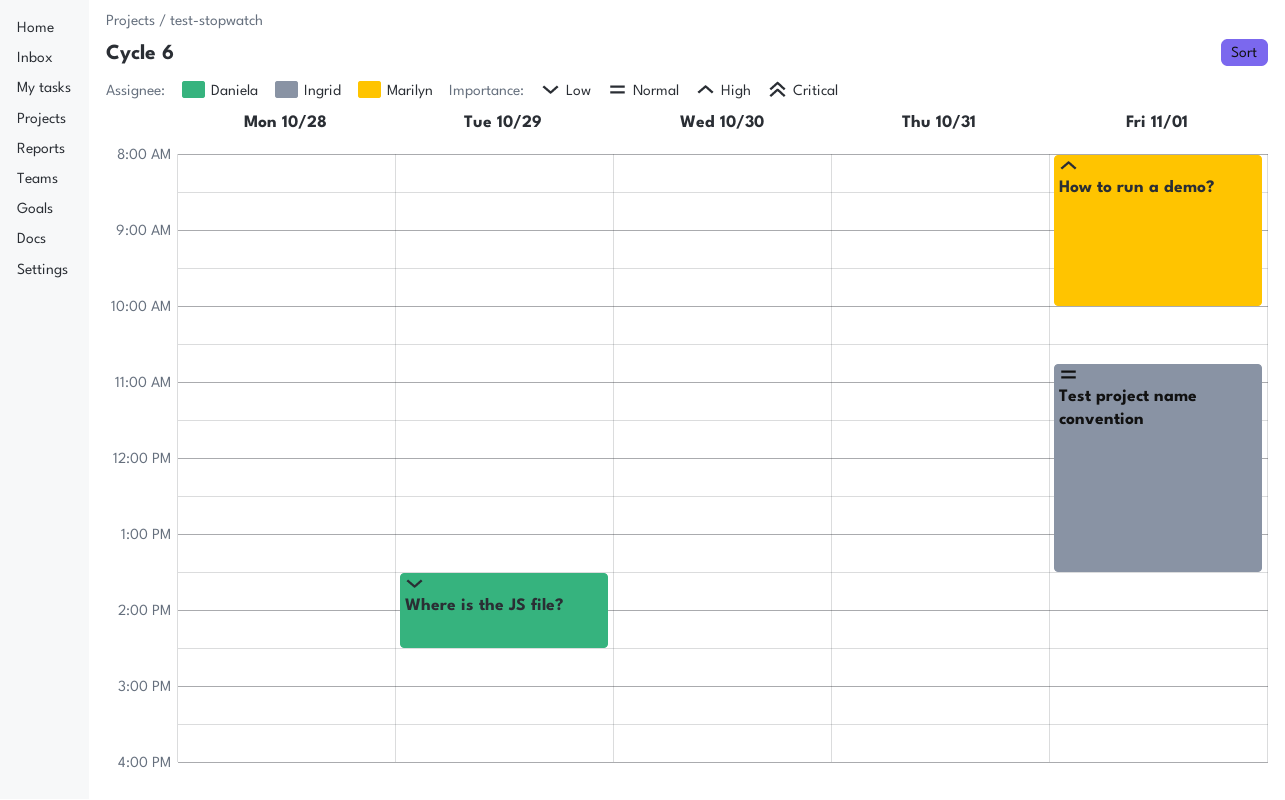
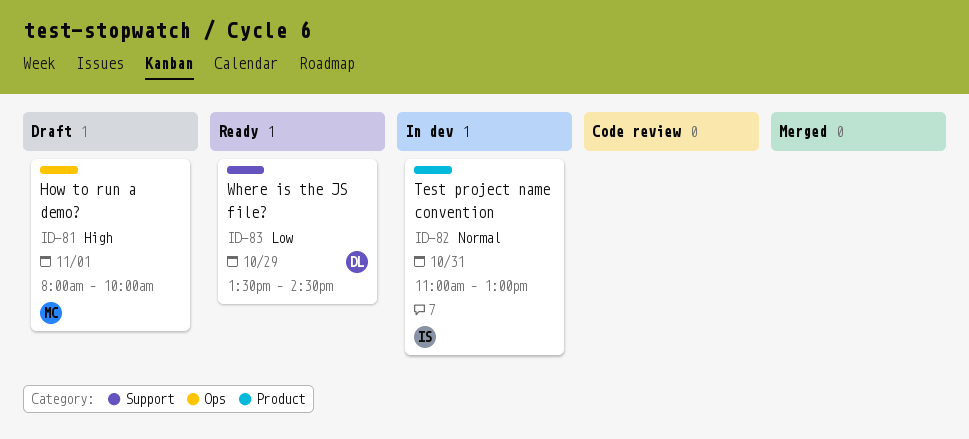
Test project name convention, day: Nov 1 -> Oct 31
Test project name convention, begins: 10:45 -> 11:00
Test project name convention, ends: 13:30 -> 13:00

